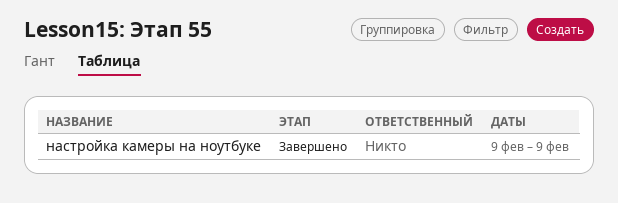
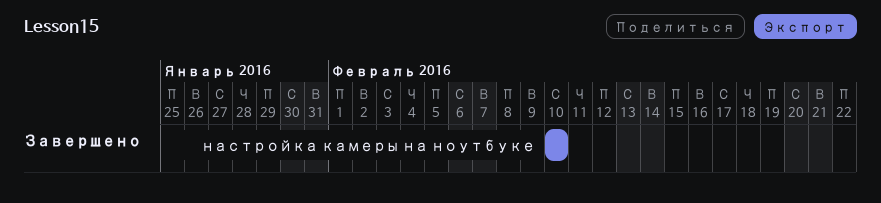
настройка камеры на ноутбуке, start: Feb 9 -> Feb 10
настройка камеры на ноутбуке, due: Feb 9 -> Feb 10

